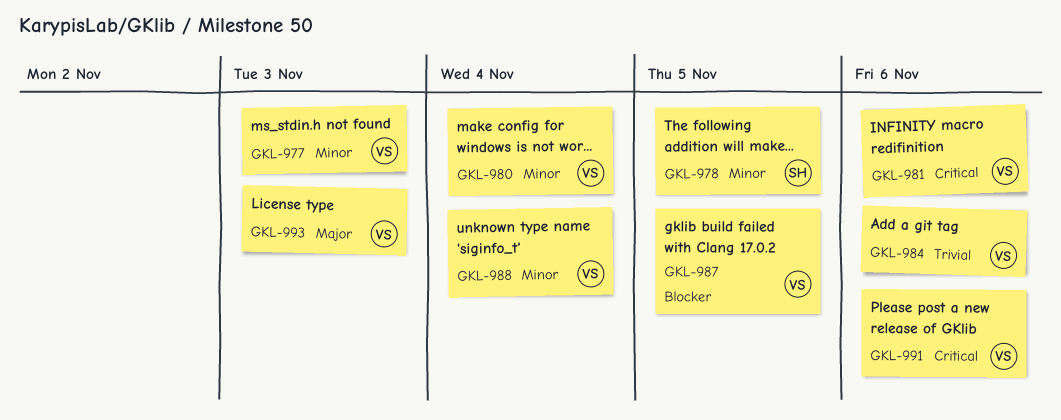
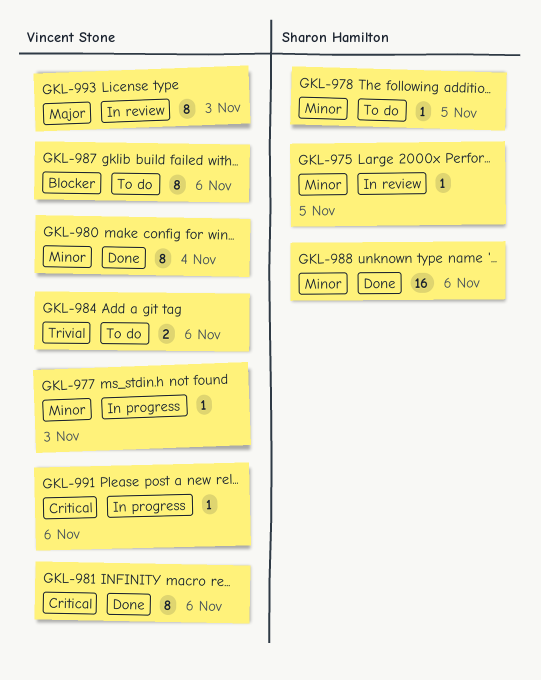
GKL-975: none -> present
GKL-987, due: Nov 5 -> Nov 6
GKL-988, owner: Vincent Stone -> Sharon Hamilton
GKL-988, due: Nov 4 -> Nov 6

